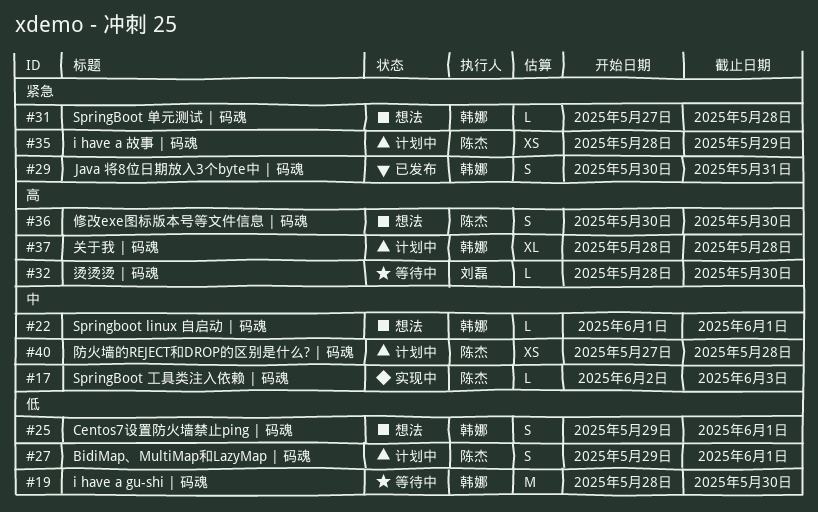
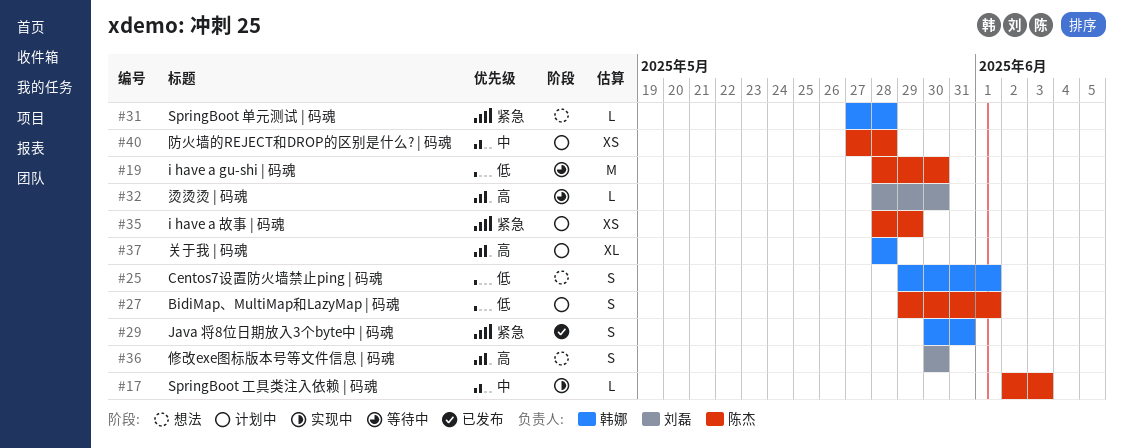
#19, owner: 韩娜 -> 陈杰
#22: present -> none
#36, owner: 陈杰 -> 刘磊

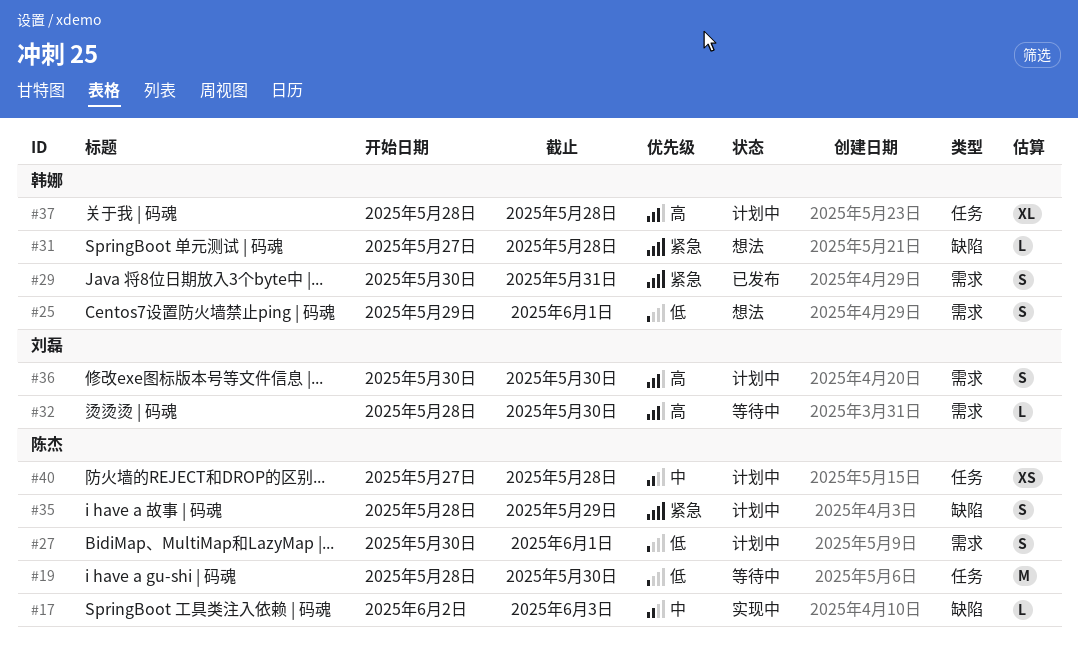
#27, start: May 29 -> May 30
#35, estimate: XS -> S
#36, status: 想法 -> 计划中

